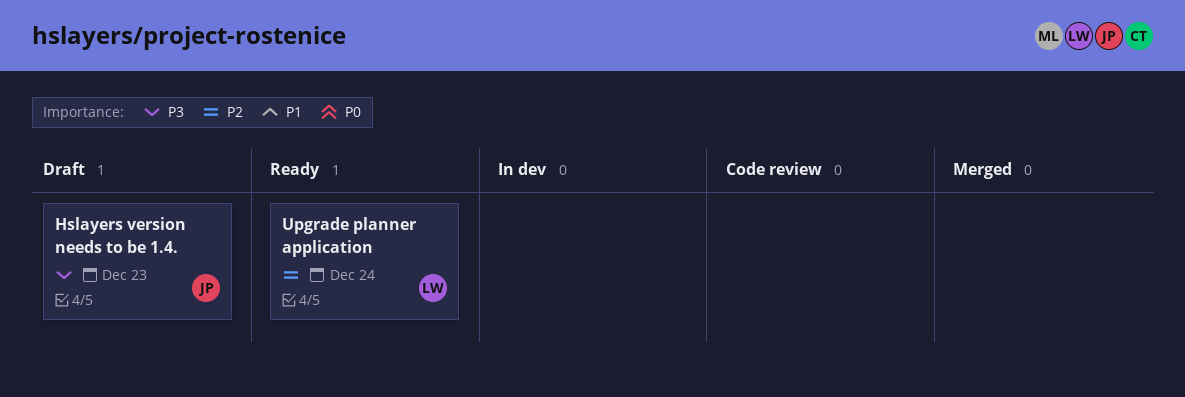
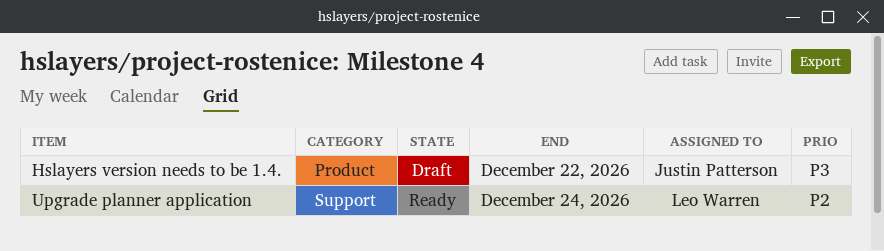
Hslayers version needs to be 1.4., due: Dec 23 -> Dec 22

